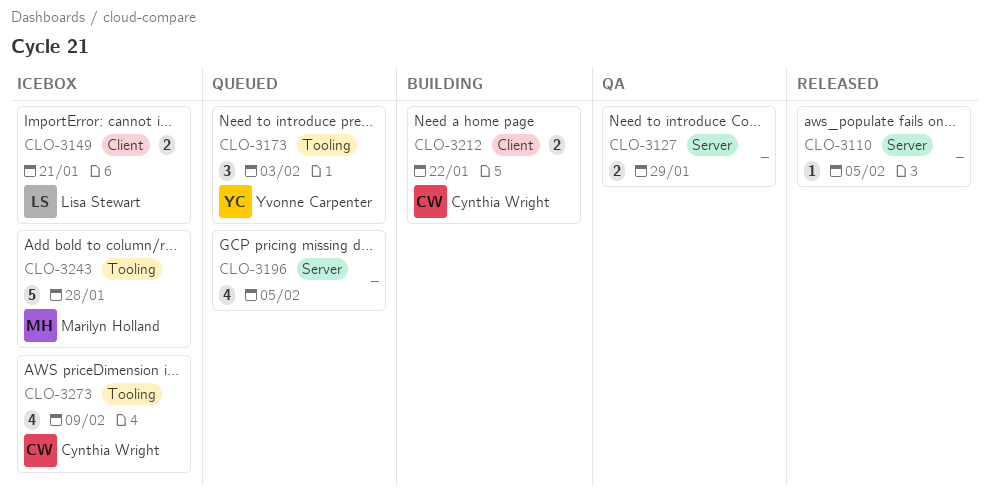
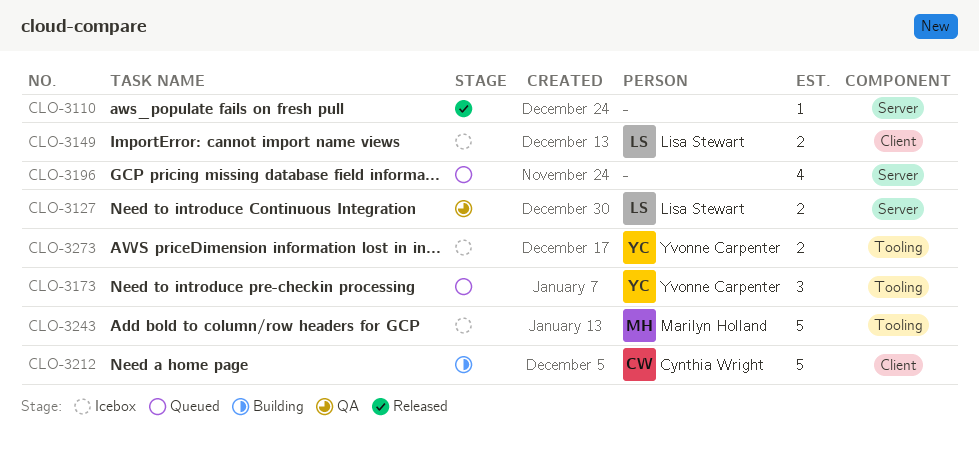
CLO-3127, owner: none -> Lisa Stewart
CLO-3212, estimate: 2 -> 5
CLO-3273, owner: Cynthia Wright -> Yvonne Carpenter
CLO-3273, estimate: 4 -> 2

